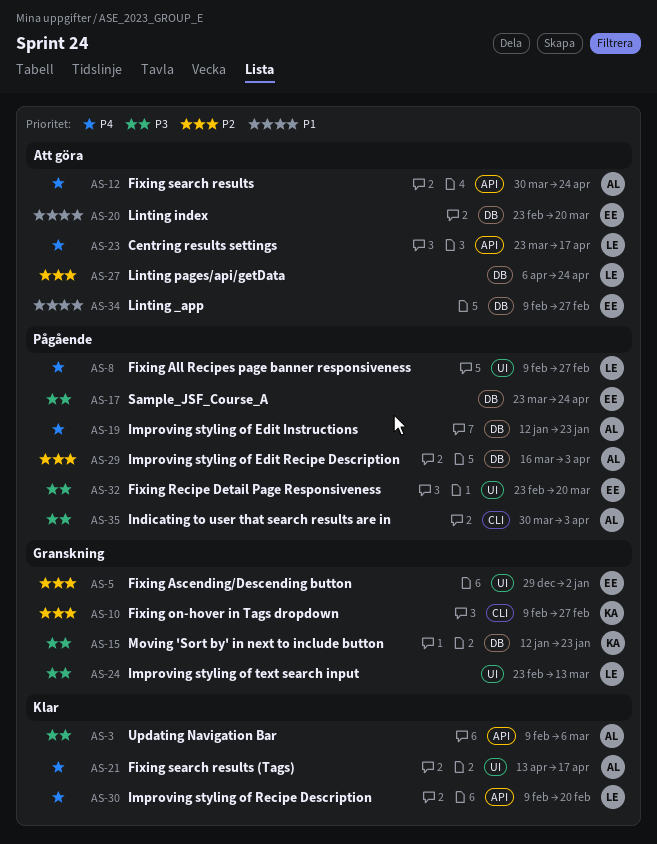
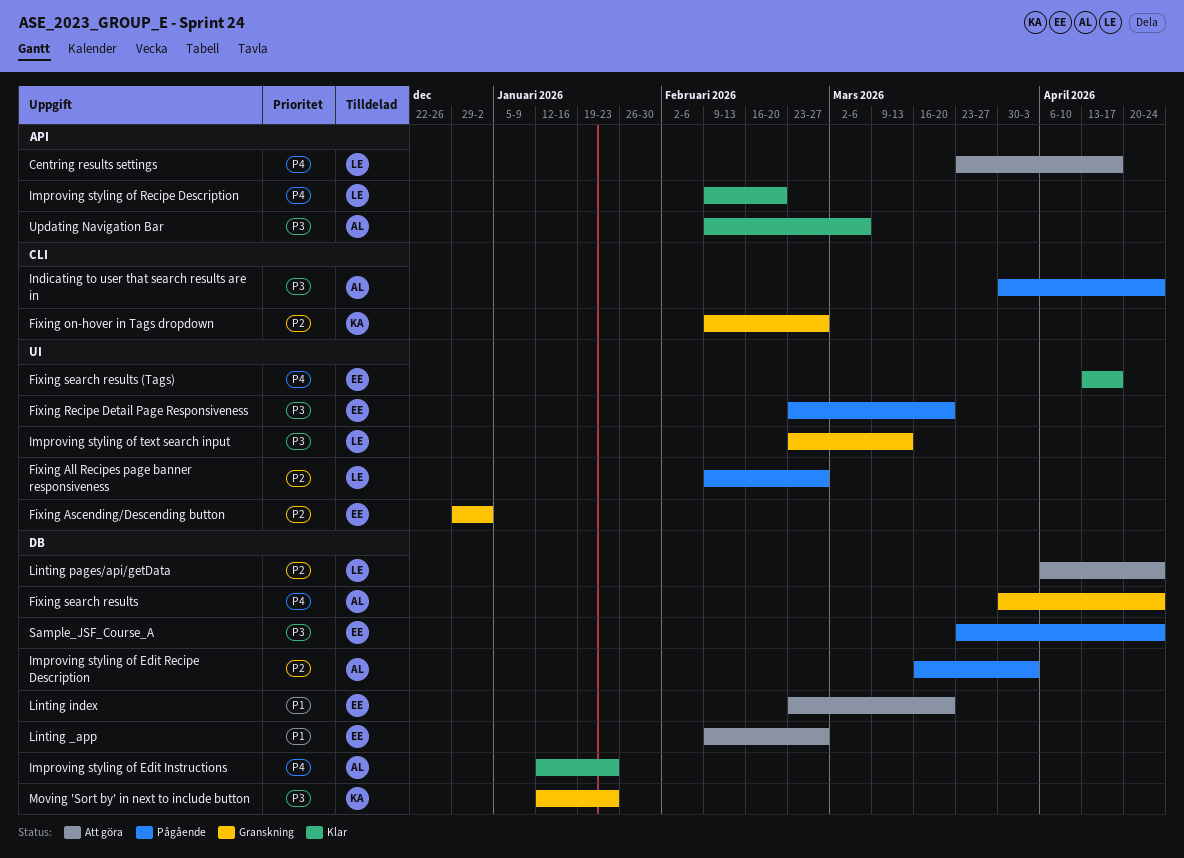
Fixing All Recipes page banner responsiveness, priority: P4 -> P2
Fixing search results, status: Att göra -> Granskning
Fixing search results, label: API -> DB
Fixing search results (Tags), owner: AL -> EE
Improving styling of Edit Instructions, status: Pågående -> Klar
Indicating to user that search results are in, due: Apr 3 -> Apr 24

